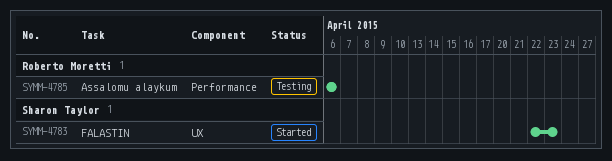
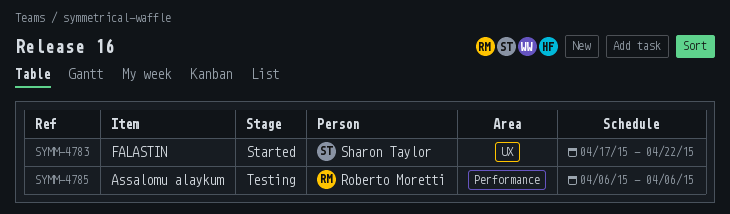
SYMM-4783, start: Apr 22 -> Apr 17
SYMM-4783, due: Apr 23 -> Apr 22

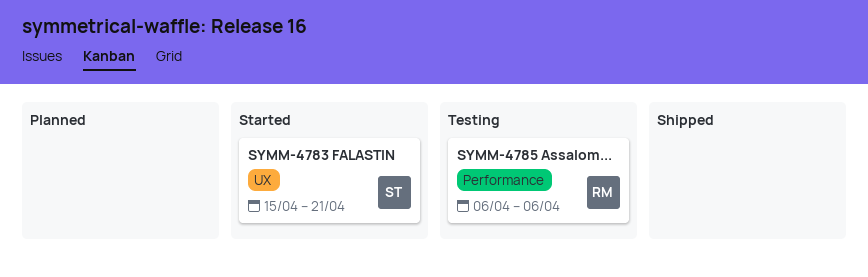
SYMM-4783, start: Apr 17 -> Apr 15
SYMM-4783, due: Apr 22 -> Apr 21

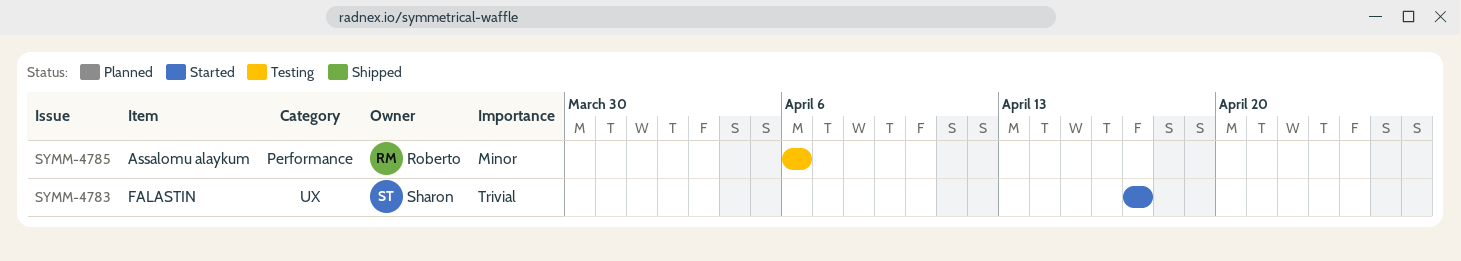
SYMM-4783, start: Apr 15 -> Apr 17
SYMM-4783, due: Apr 21 -> Apr 17

